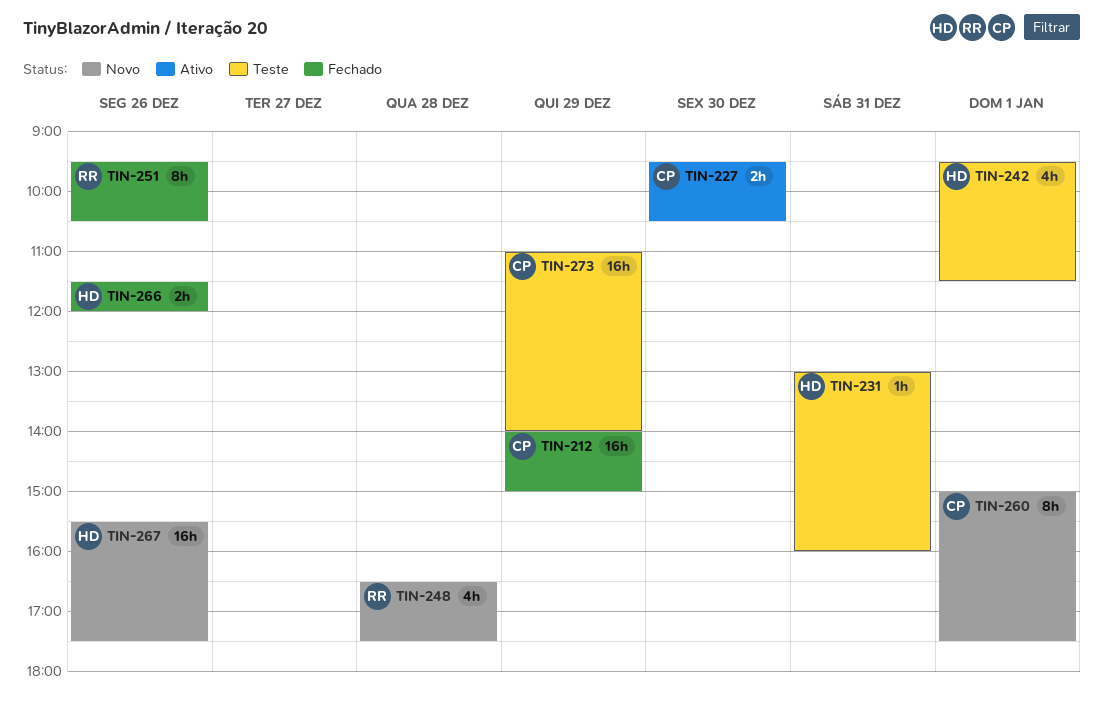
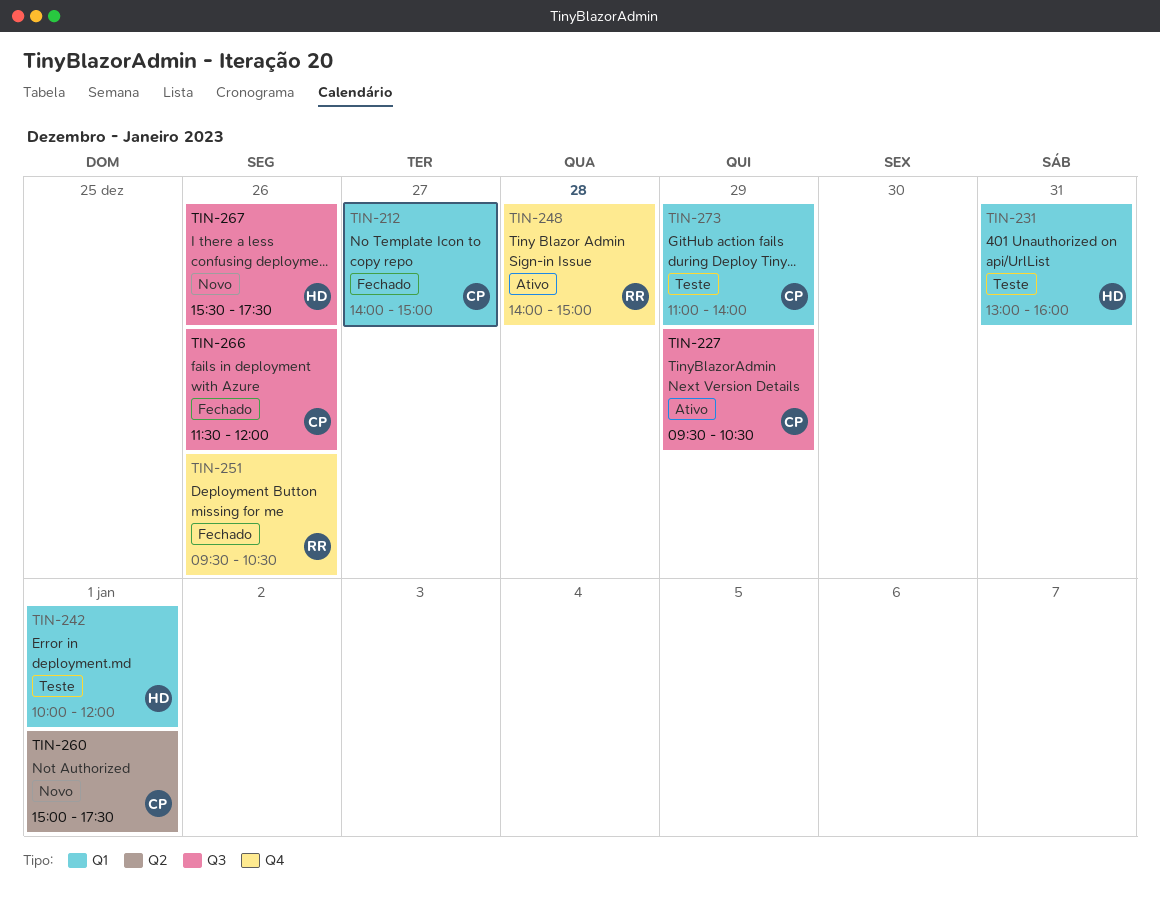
TIN-212, day: Dec 29 -> Dec 27
TIN-227, day: Dec 30 -> Dec 29
TIN-242, begins: 09:30 -> 10:00
TIN-242, ends: 11:30 -> 12:00
TIN-248, status: Novo -> Ativo
TIN-248, begins: 16:30 -> 14:00
TIN-248, ends: 17:30 -> 15:00
TIN-266, owner: HD -> CP

